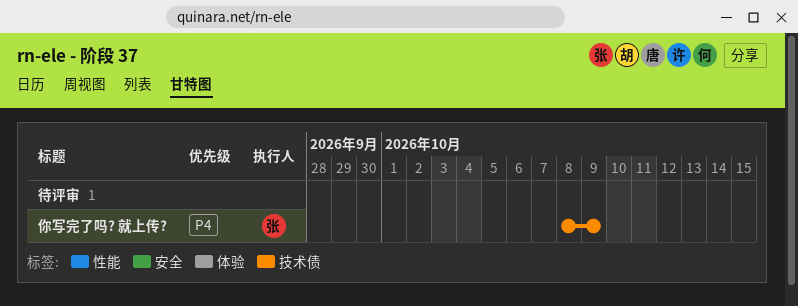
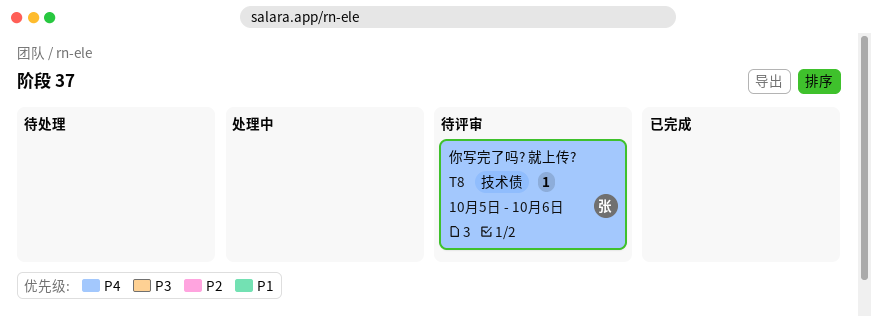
你写完了吗? 就上传?, start: Oct 8 -> Oct 5
你写完了吗? 就上传?, due: Oct 9 -> Oct 6

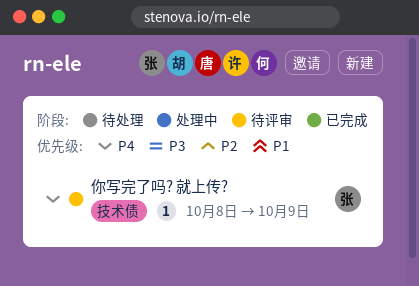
你写完了吗? 就上传?, start: Oct 5 -> Oct 8
你写完了吗? 就上传?, due: Oct 6 -> Oct 9

